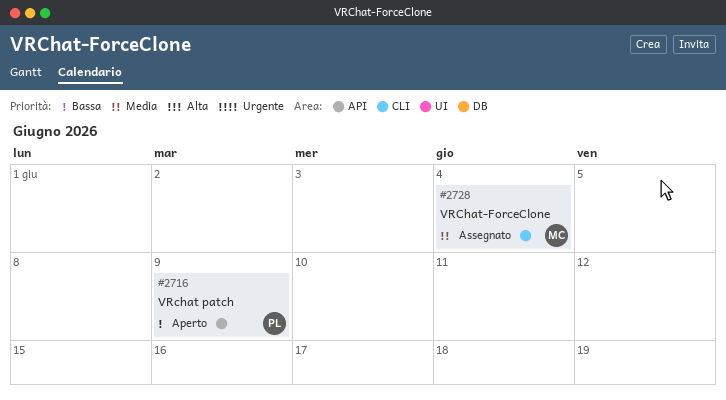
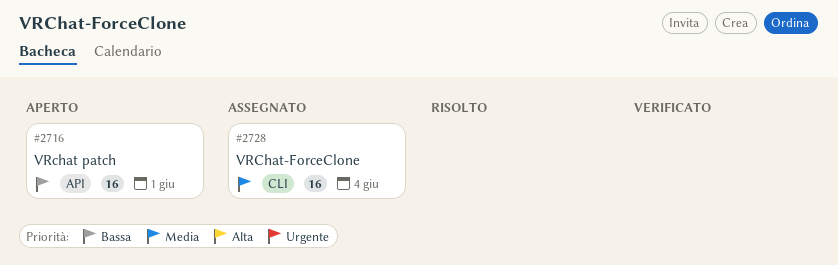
#2716, due: Jun 9 -> Jun 1

